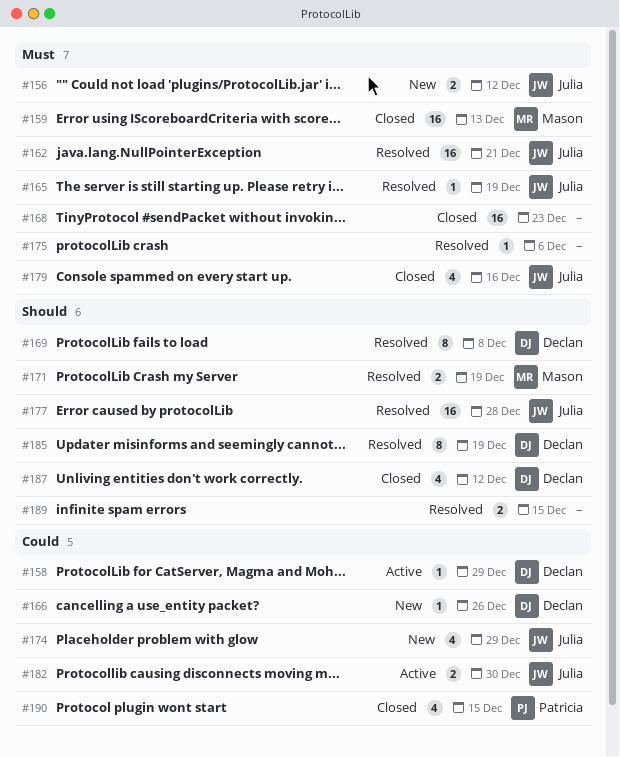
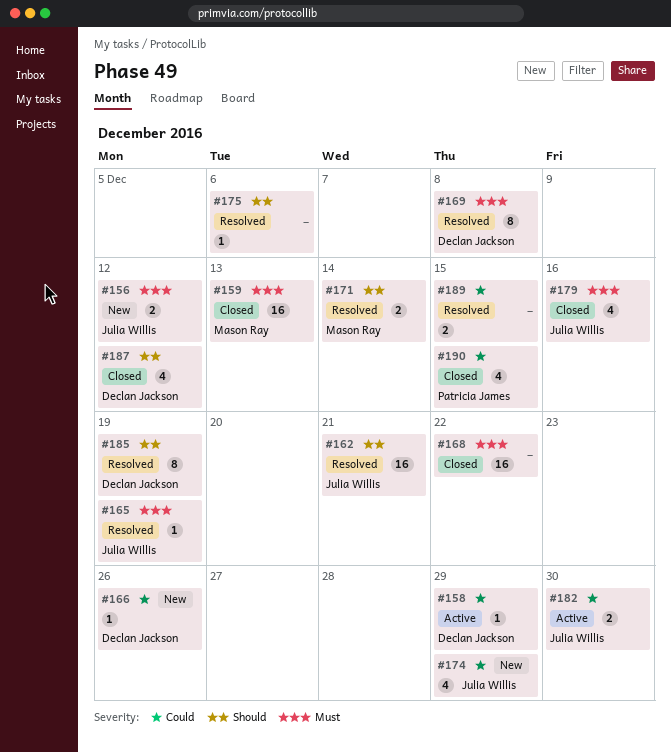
#162, priority: Must -> Should
#168, due: Dec 23 -> Dec 22
#169, priority: Should -> Must
#171, due: Dec 19 -> Dec 14
#175, priority: Must -> Should
#177: present -> none
#189, priority: Should -> Could

